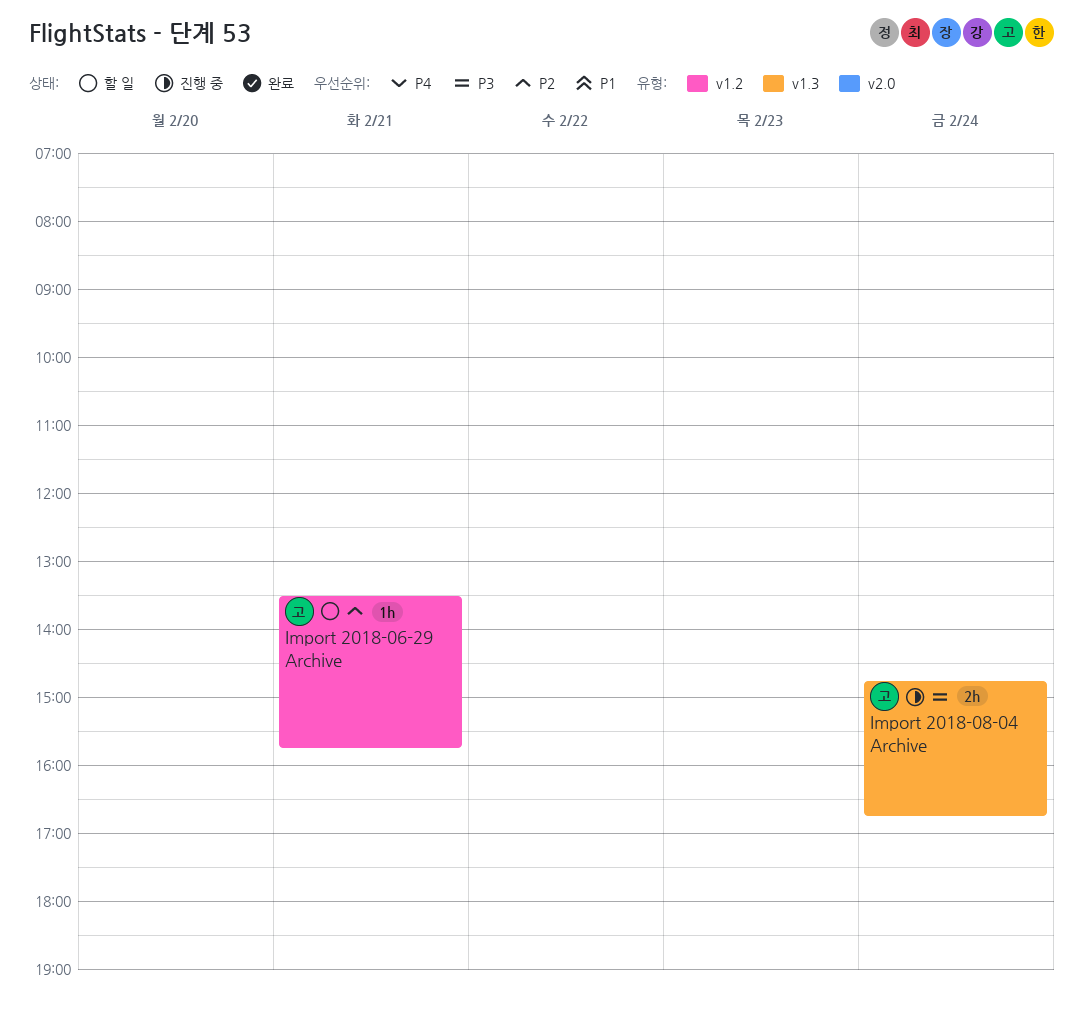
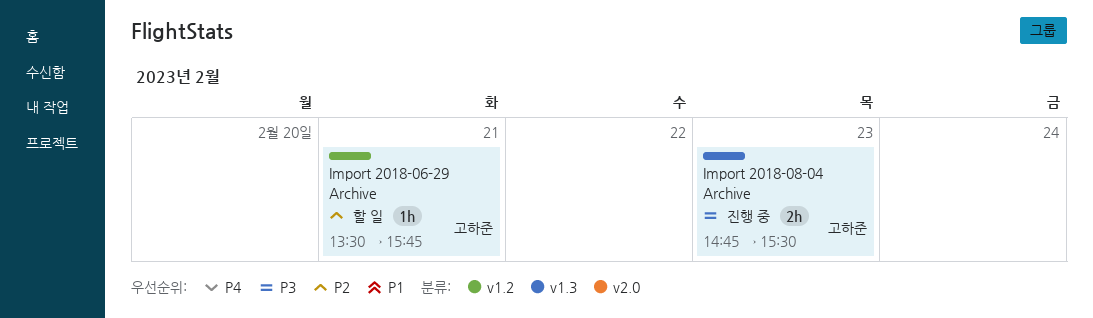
Import 2018-08-04 Archive, day: Feb 24 -> Feb 23
Import 2018-08-04 Archive, ends: 16:45 -> 15:30

